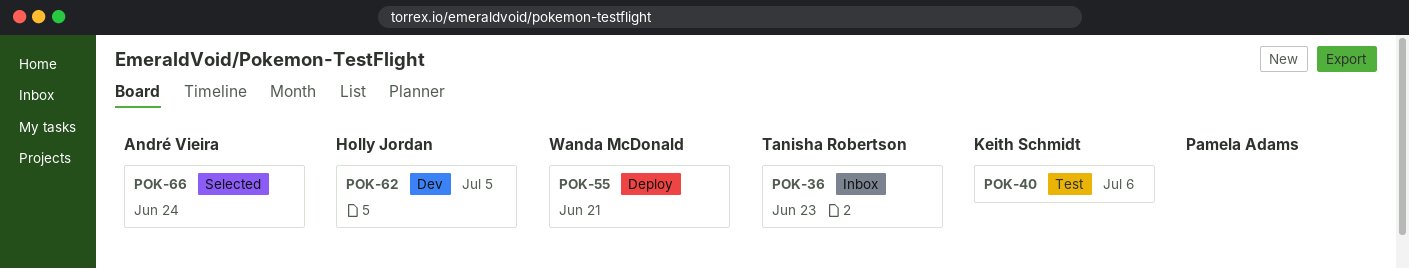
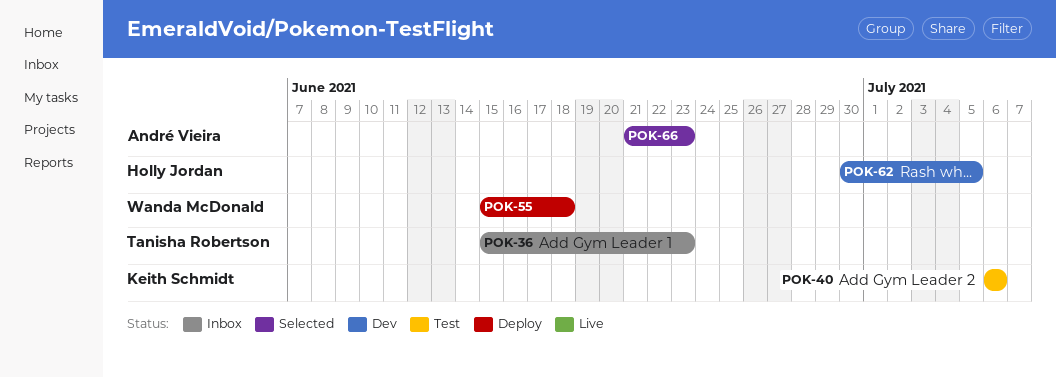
POK-55, due: Jun 21 -> Jun 18
POK-66, due: Jun 24 -> Jun 23

